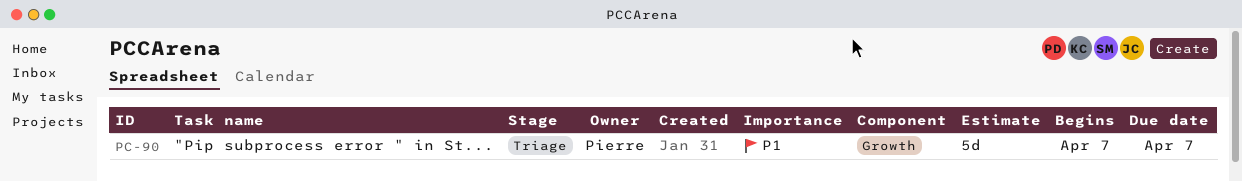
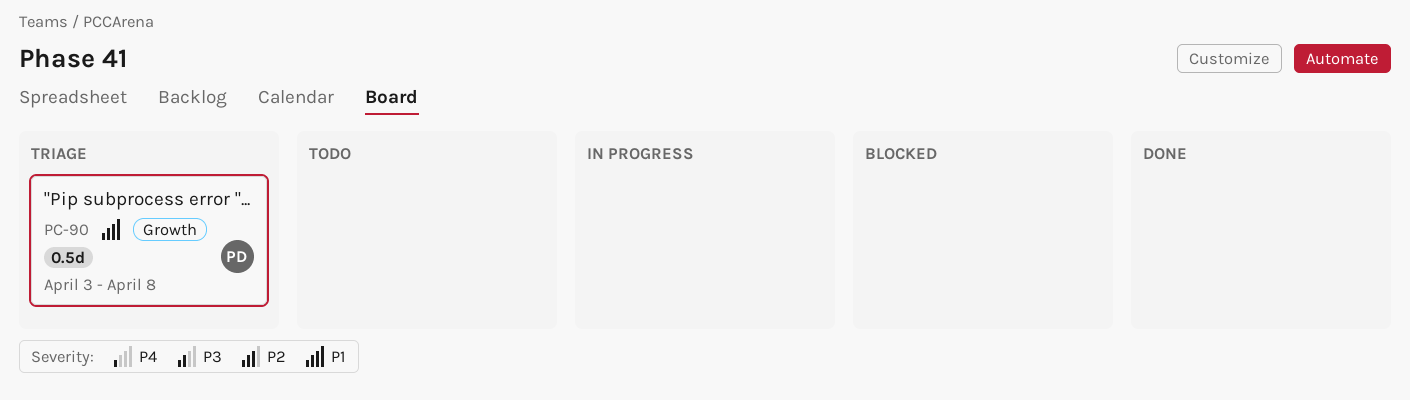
PC-90, estimate: 5d -> 0.5d
PC-90, start: Apr 7 -> Apr 3
PC-90, due: Apr 7 -> Apr 8

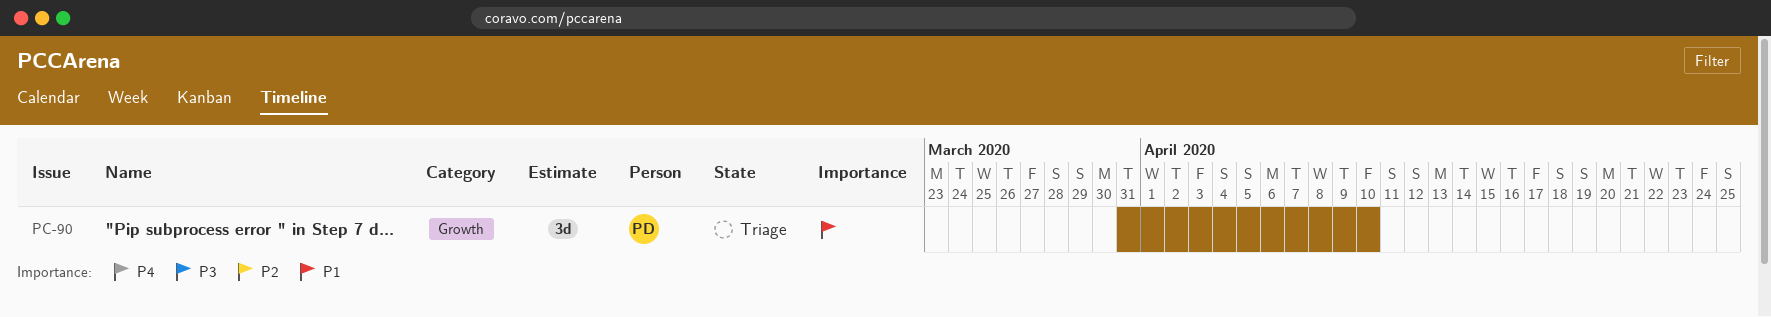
PC-90, estimate: 0.5d -> 3d
PC-90, start: Apr 3 -> Mar 31
PC-90, due: Apr 8 -> Apr 10

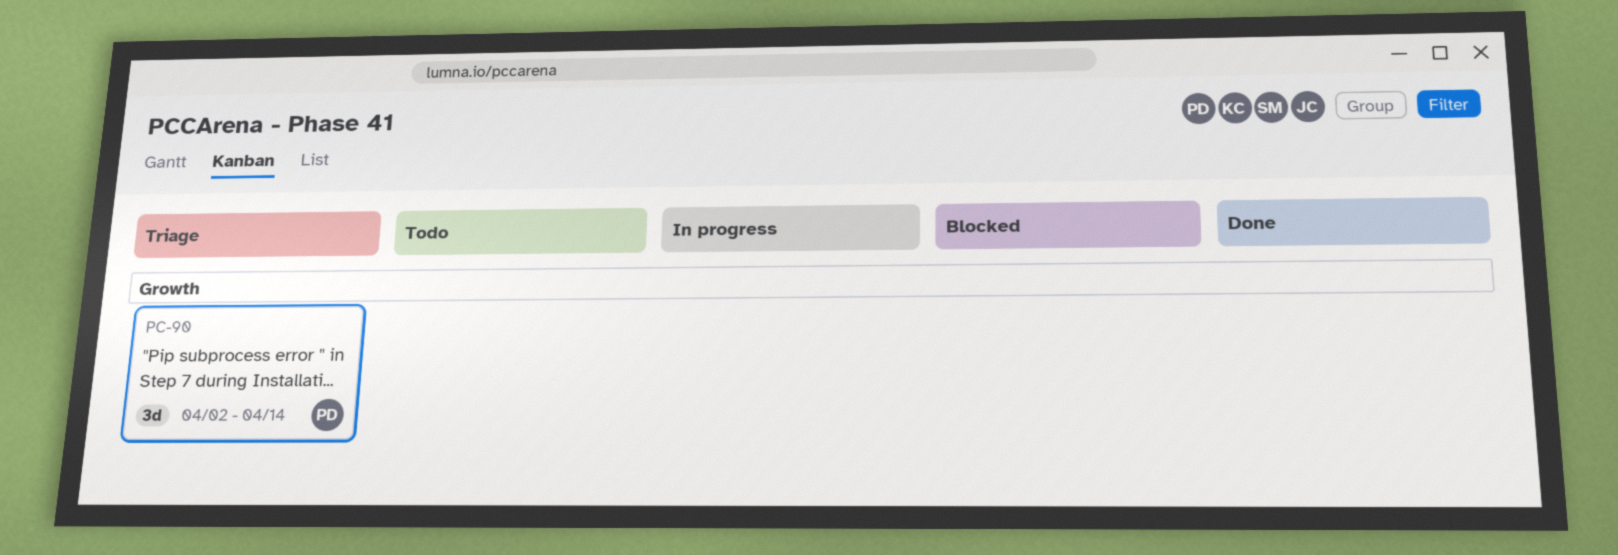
PC-90, start: Mar 31 -> Apr 2
PC-90, due: Apr 10 -> Apr 14

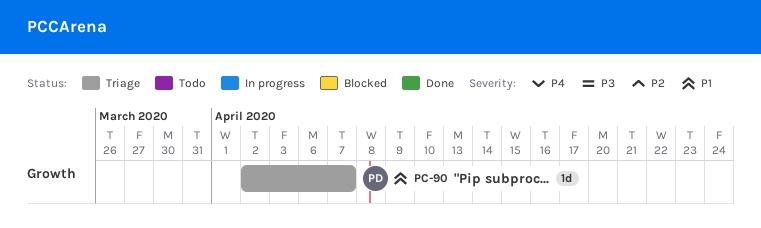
PC-90, estimate: 3d -> 1d
PC-90, due: Apr 14 -> Apr 7

